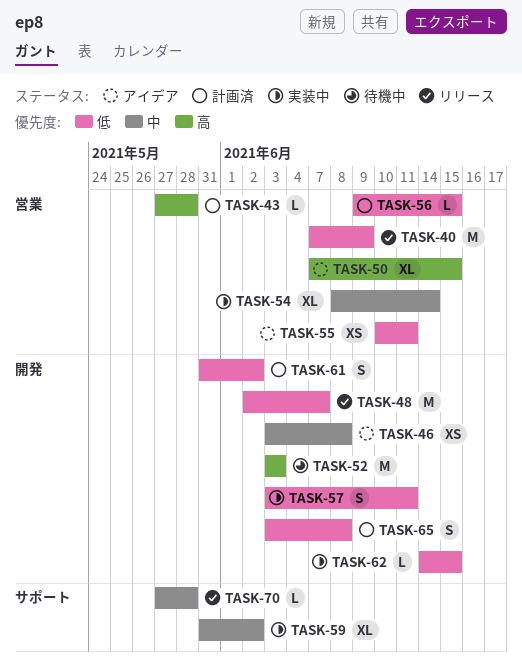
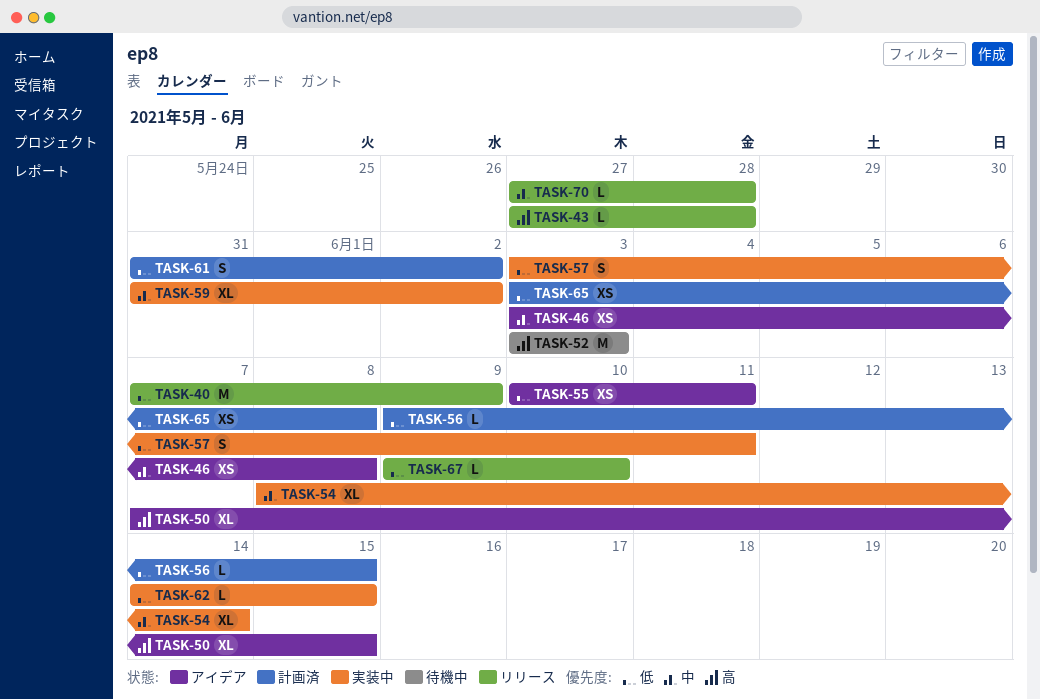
TASK-43, status: 計画済 -> リリース
TASK-48: present -> none
TASK-65, estimate: S -> XS
TASK-67: none -> present

